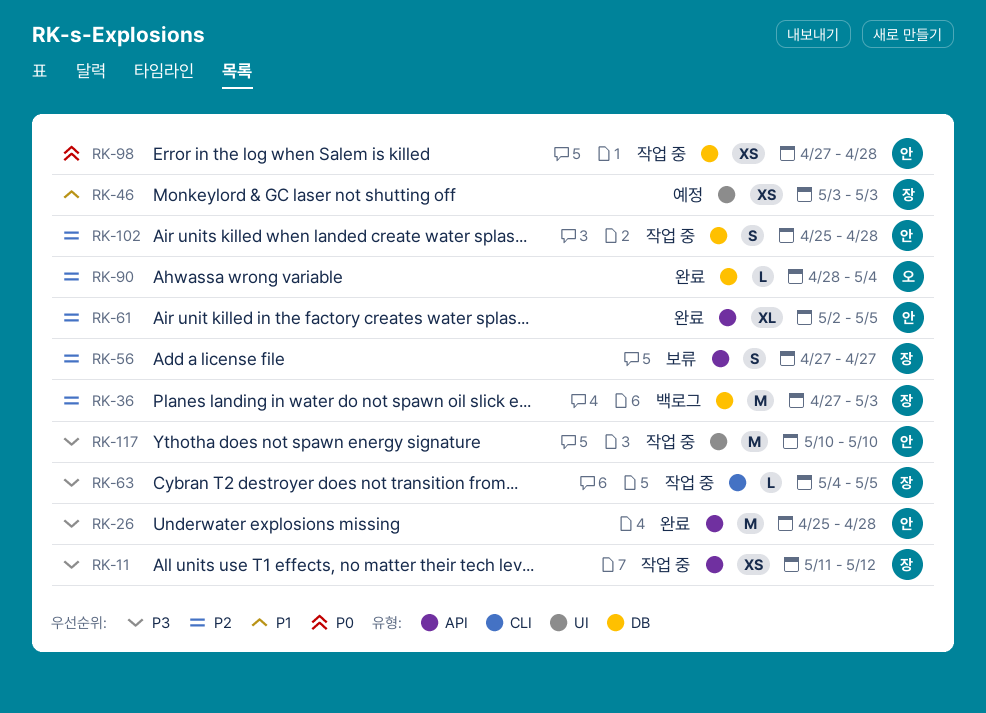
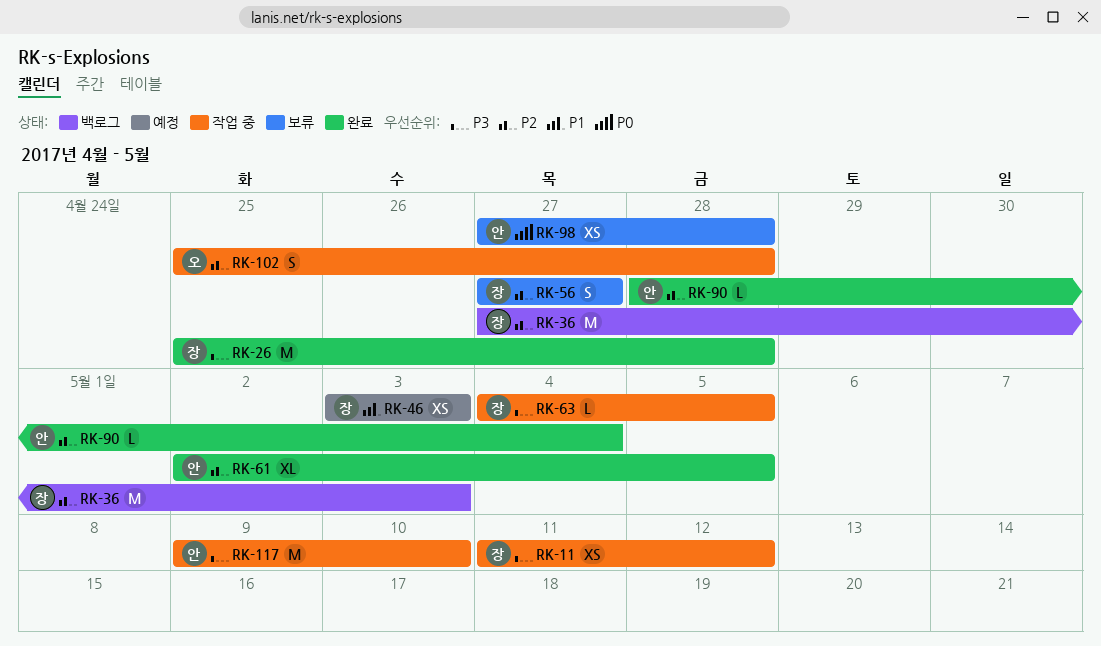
RK-26, owner: 안 -> 장
RK-90, owner: 오 -> 안
RK-98, status: 작업 중 -> 보류
RK-102, owner: 안 -> 오
RK-117, start: May 10 -> May 9

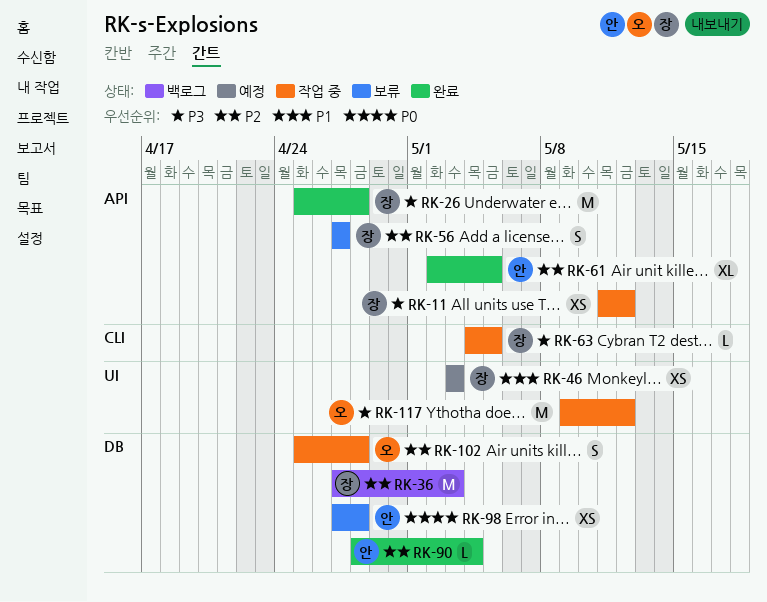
RK-117, owner: 안 -> 오
RK-117, due: May 10 -> May 12

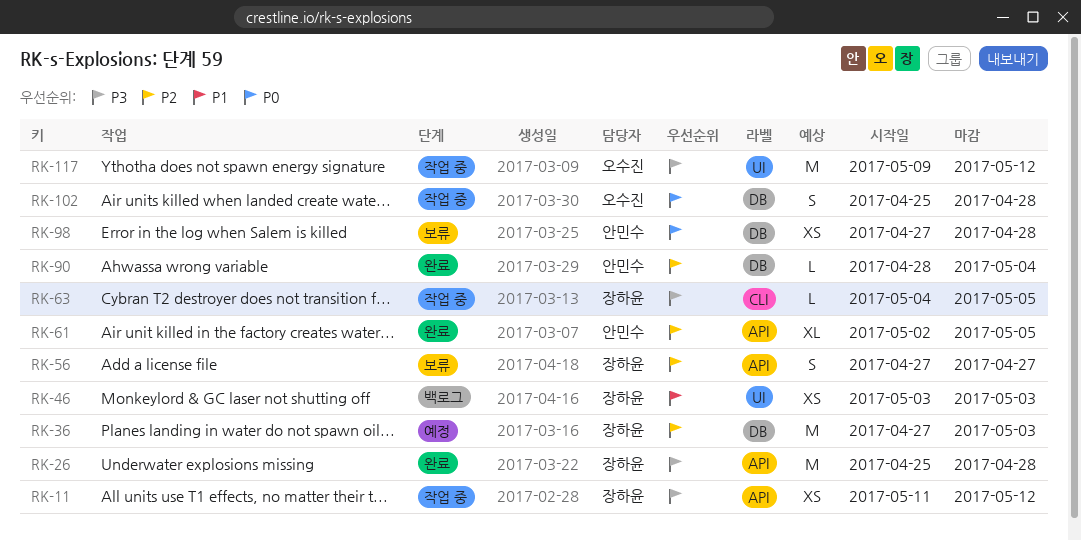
RK-36, status: 백로그 -> 예정
RK-46, status: 예정 -> 백로그
RK-102, priority: P2 -> P0

